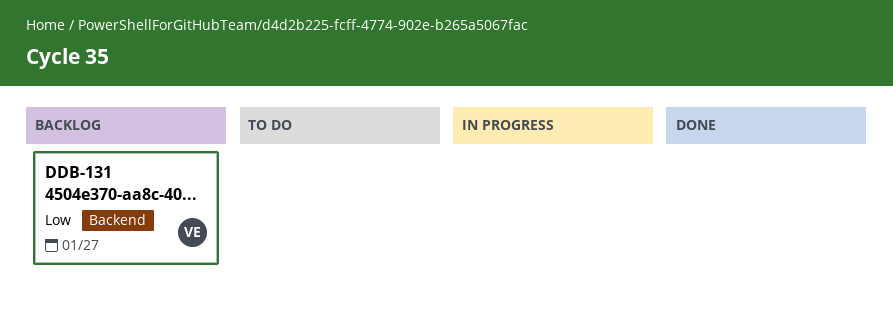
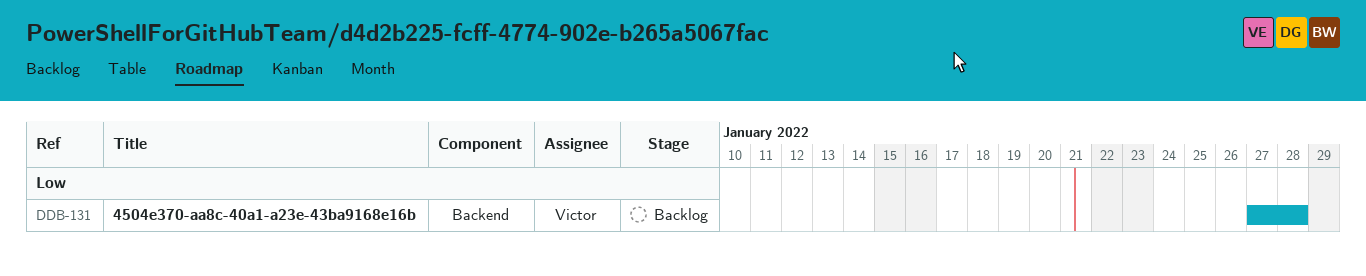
DDB-131, due: Jan 27 -> Jan 28

